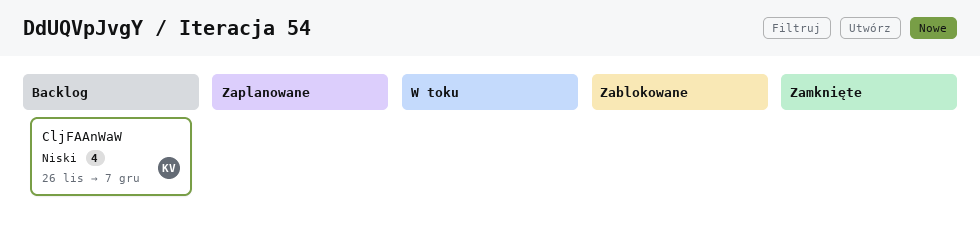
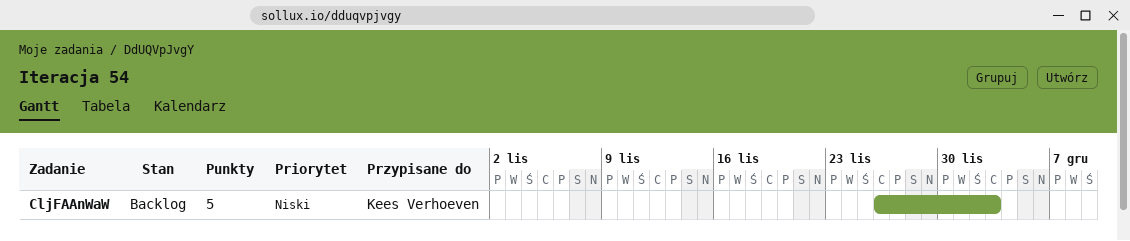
CljFAAnWaW, estimate: 4 -> 5
CljFAAnWaW, due: Dec 7 -> Dec 3

